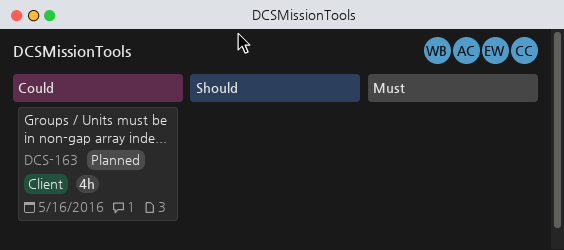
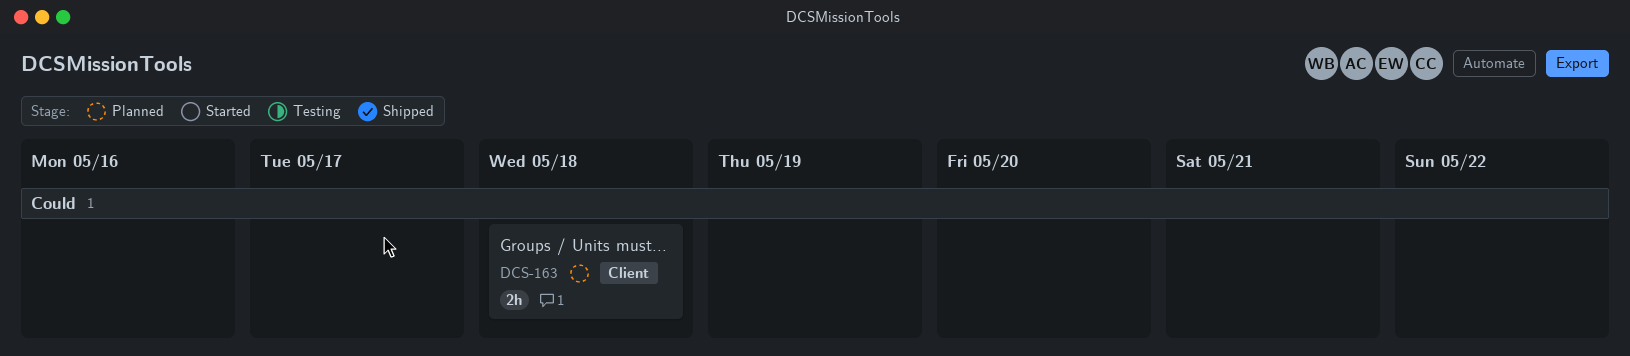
DCS-163, estimate: 4h -> 2h
DCS-163, due: May 16 -> May 18

